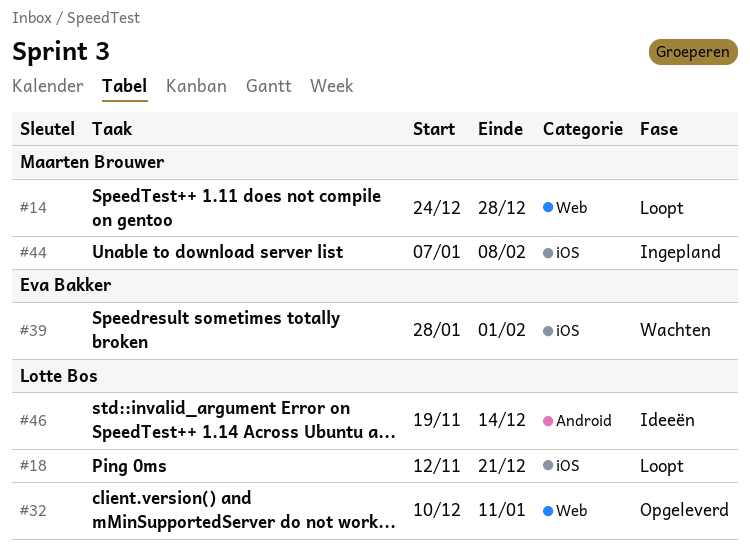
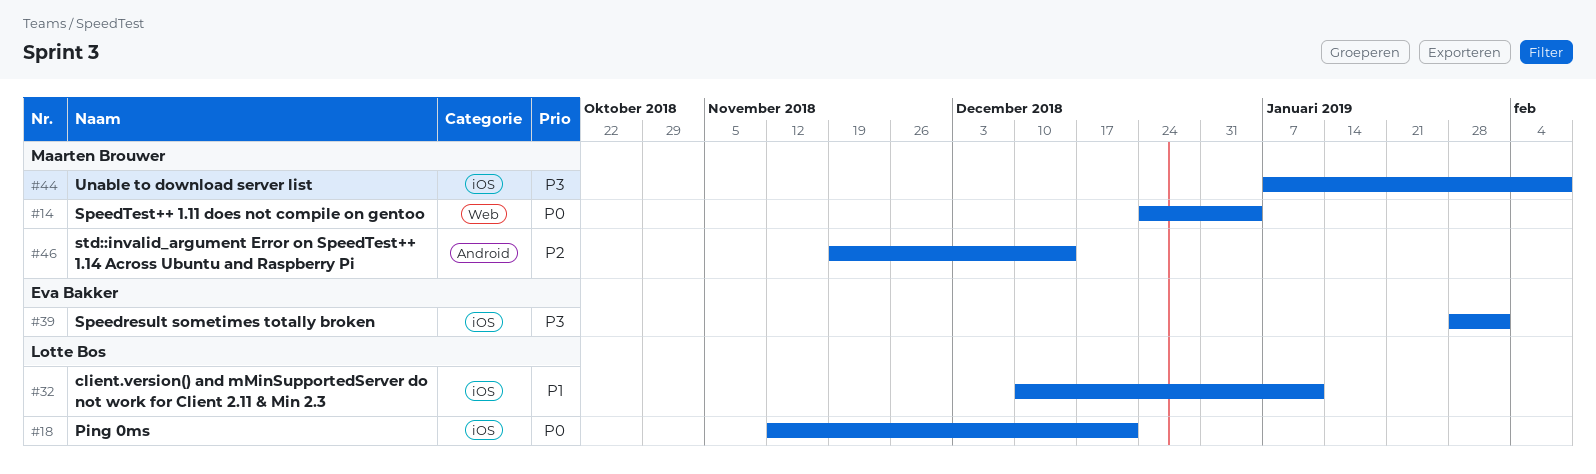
#14, due: Dec 28 -> Jan 4
#32, label: Web -> iOS
#46, owner: Lotte Bos -> Maarten Brouwer

